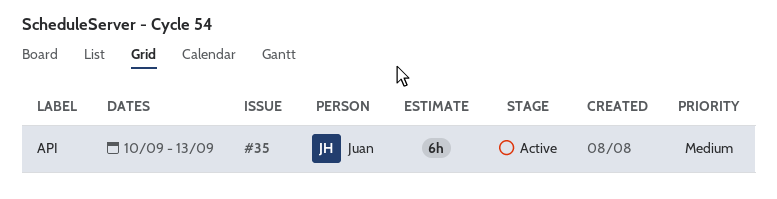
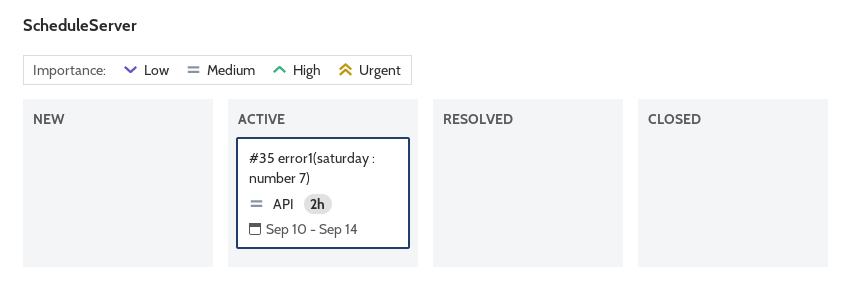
#35, estimate: 6h -> 2h
#35, due: Sep 13 -> Sep 14

